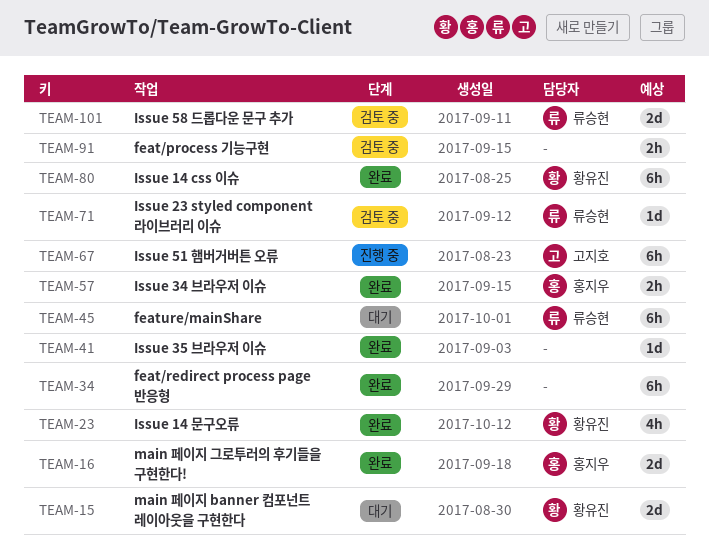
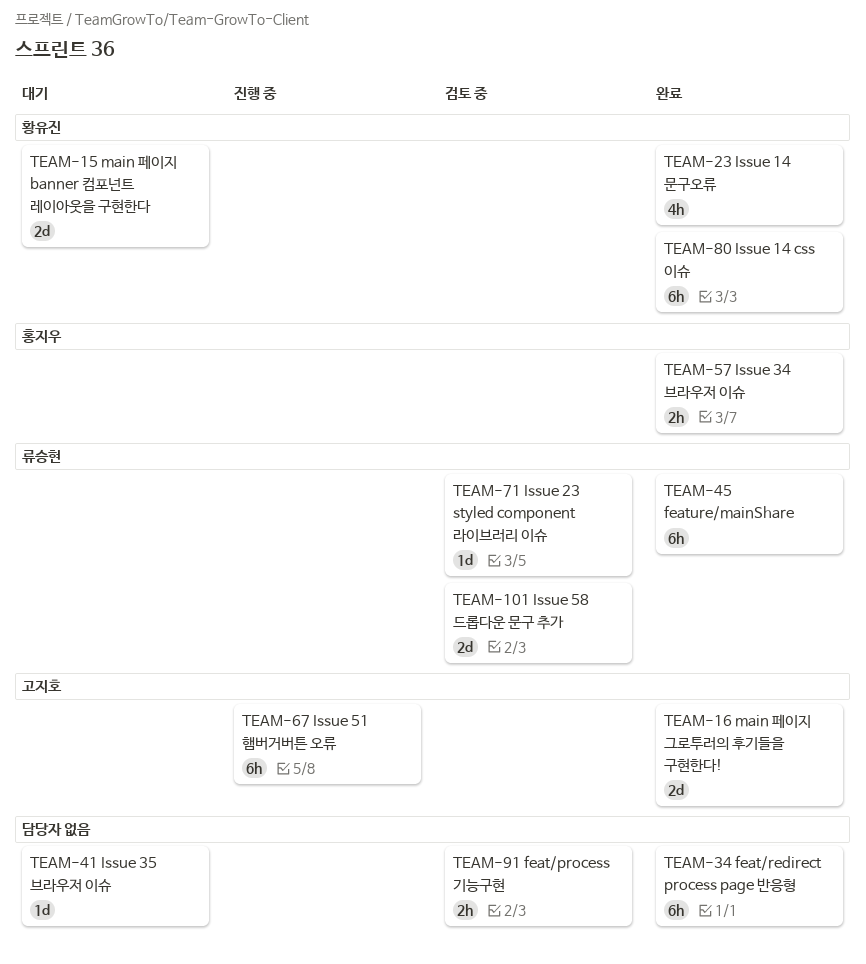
TEAM-16, owner: 홍지우 -> 고지호
TEAM-41, status: 완료 -> 대기
TEAM-45, status: 대기 -> 완료

